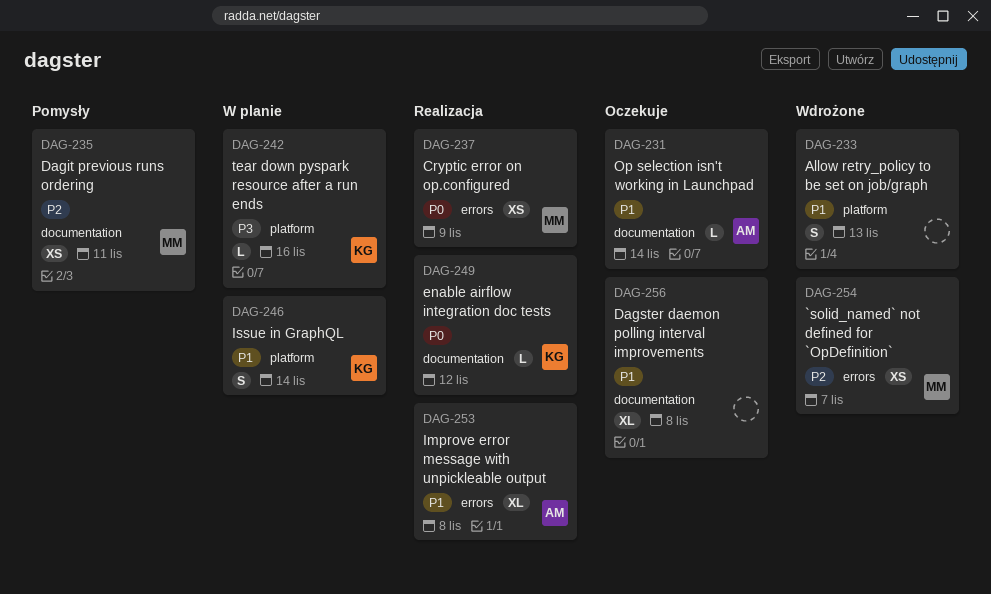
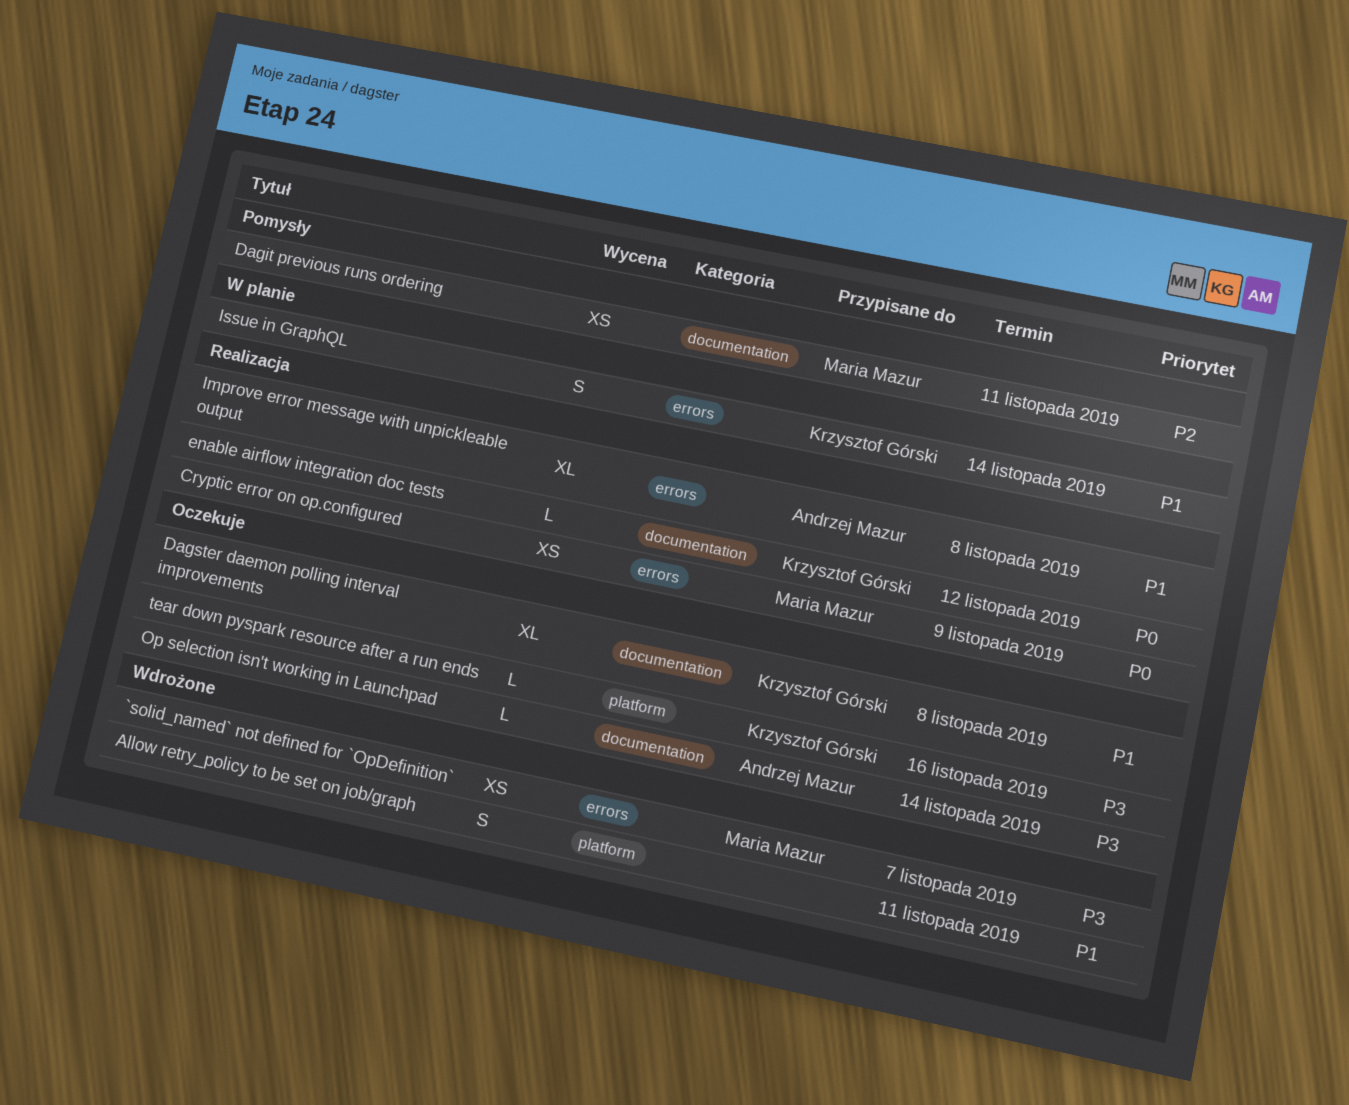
`solid_named` not defined for `OpDefinition`, priority: P2 -> P3
Allow retry_policy to be set on job/graph, due: Nov 13 -> Nov 11
Dagster daemon polling interval improvements, owner: none -> Krzysztof Górski
Issue in GraphQL, label: platform -> errors
Op selection isn't working in Launchpad, priority: P1 -> P3
tear down pyspark resource after a run ends, status: W planie -> Oczekuje

